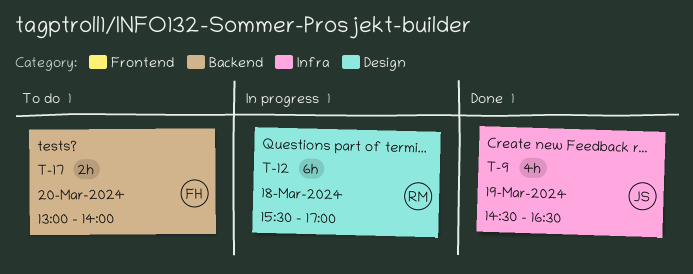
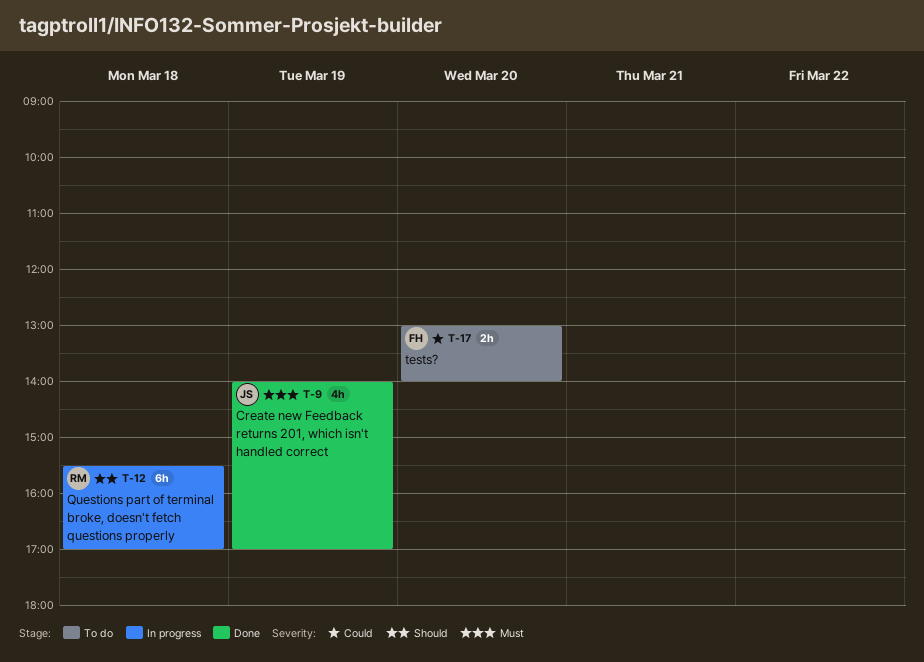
T-9, begins: 14:30 -> 14:00
T-9, ends: 16:30 -> 17:00

